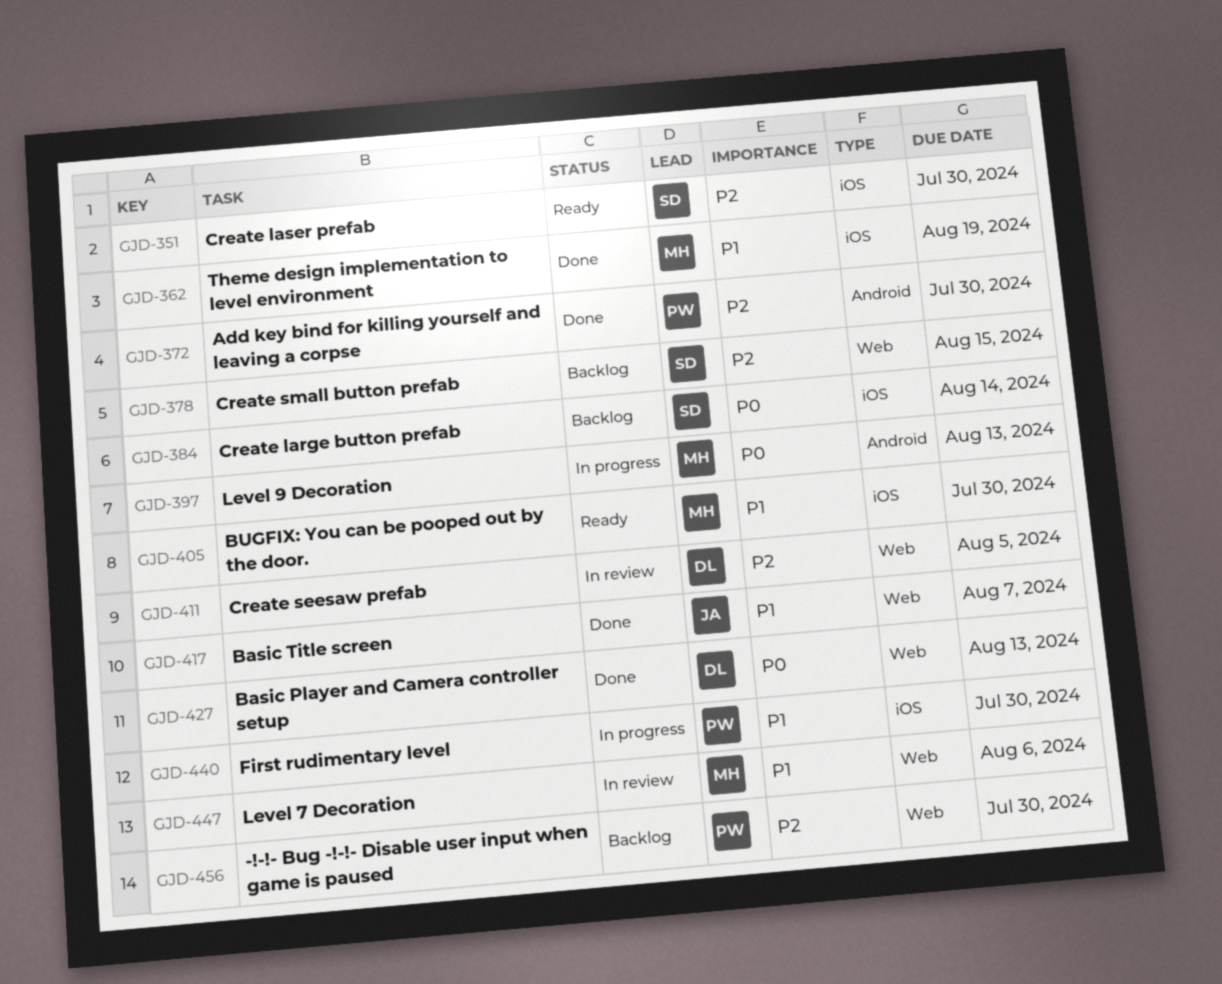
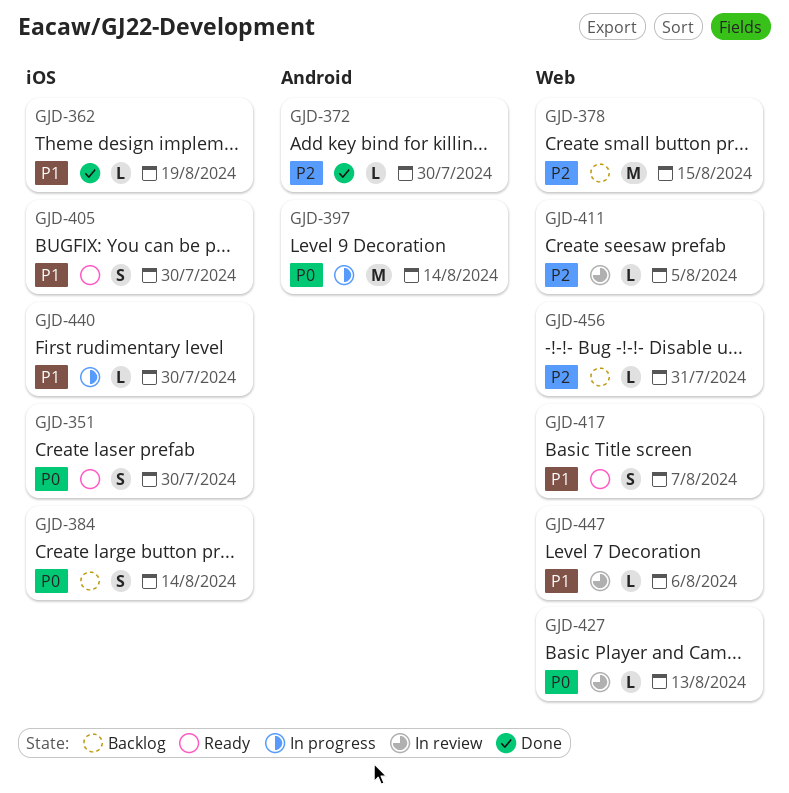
GJD-351, priority: P2 -> P0
GJD-397, due: Aug 13 -> Aug 14
GJD-417, status: Done -> Ready
GJD-427, status: Done -> In review
GJD-456, due: Jul 30 -> Jul 31

